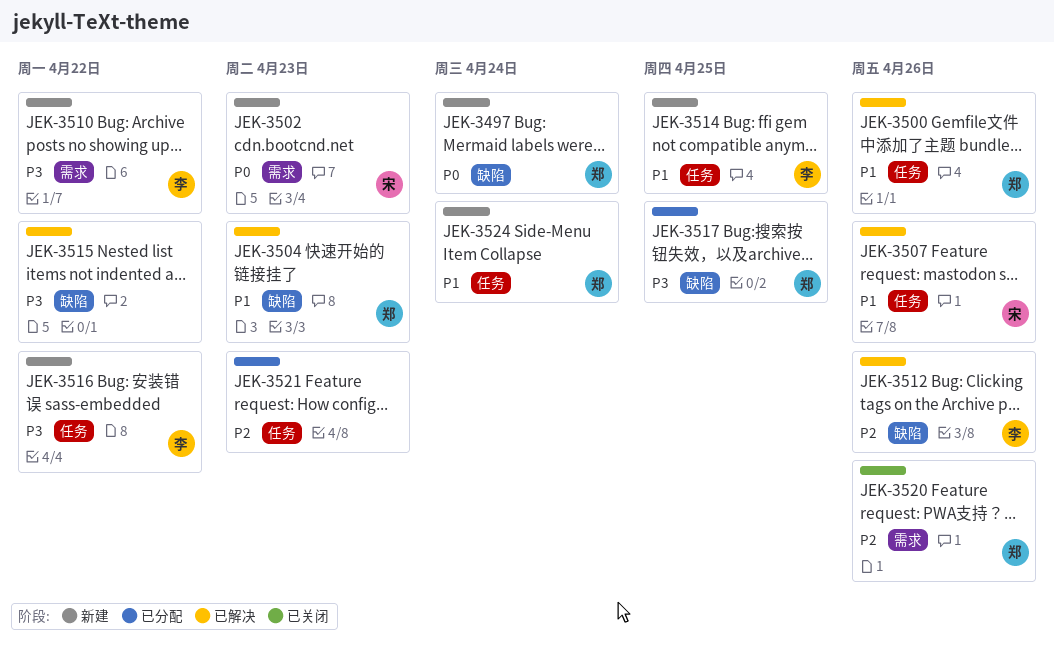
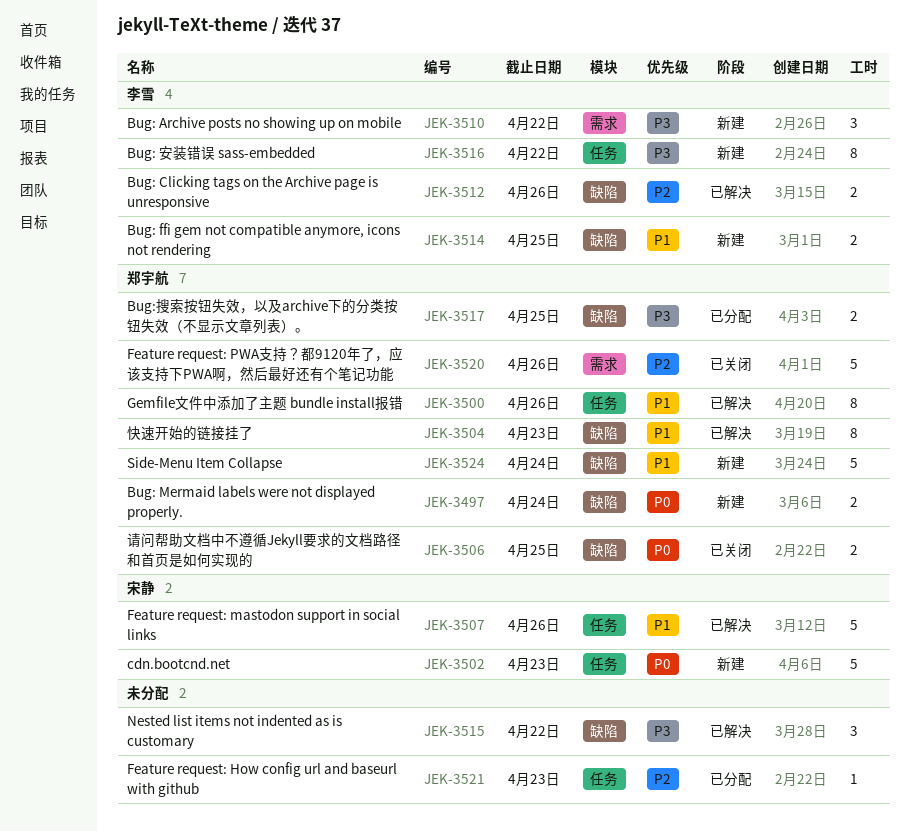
JEK-3502, label: 需求 -> 任务
JEK-3506: none -> present
JEK-3514, label: 任务 -> 缺陷
JEK-3524, label: 任务 -> 缺陷

